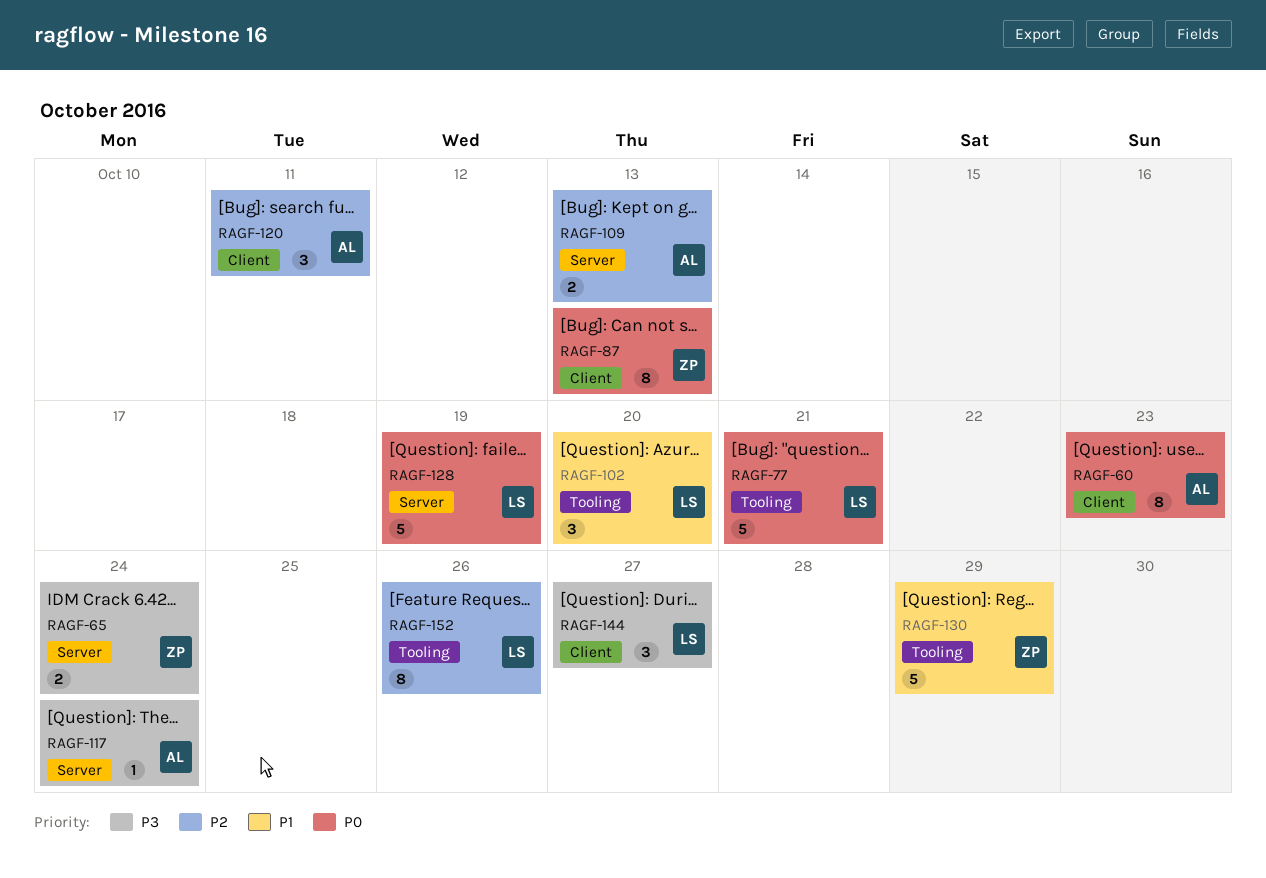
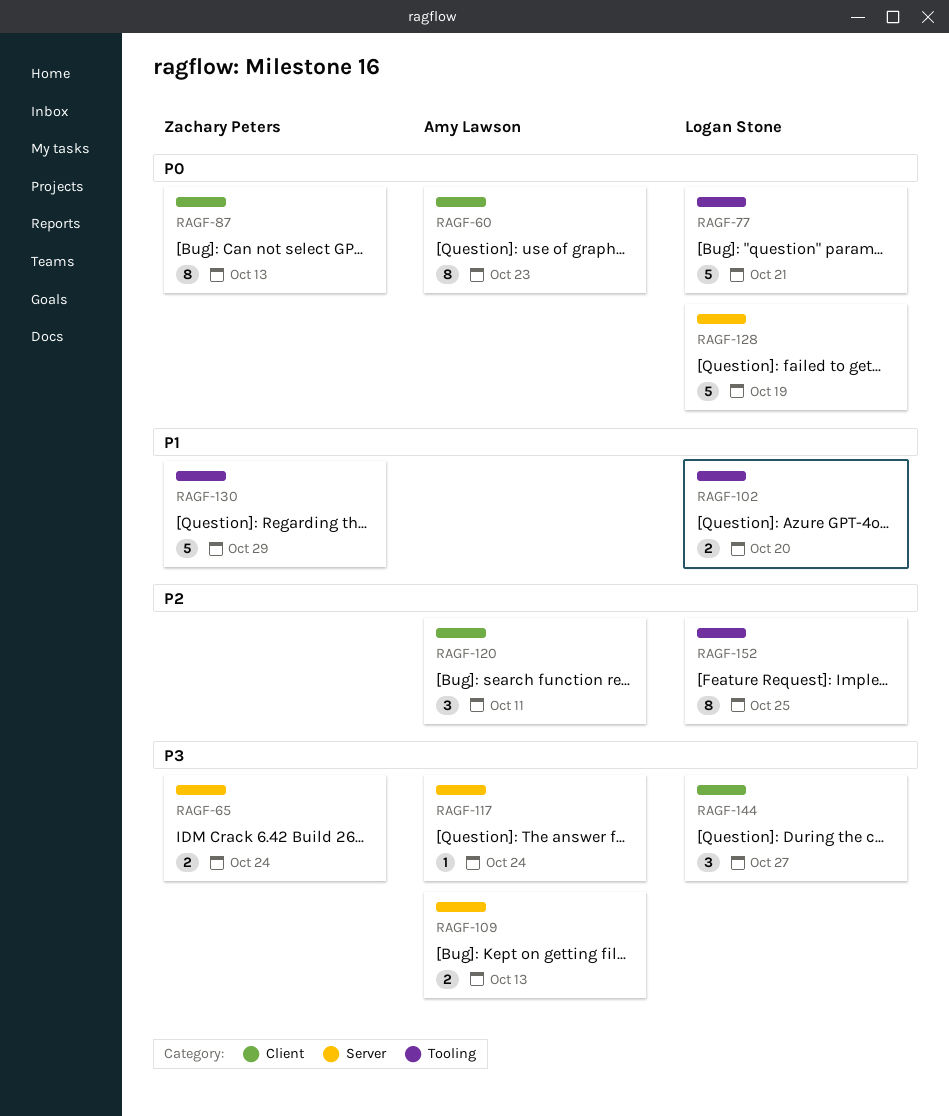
RAGF-102, estimate: 3 -> 2
RAGF-109, priority: P2 -> P3
RAGF-152, due: Oct 26 -> Oct 25

